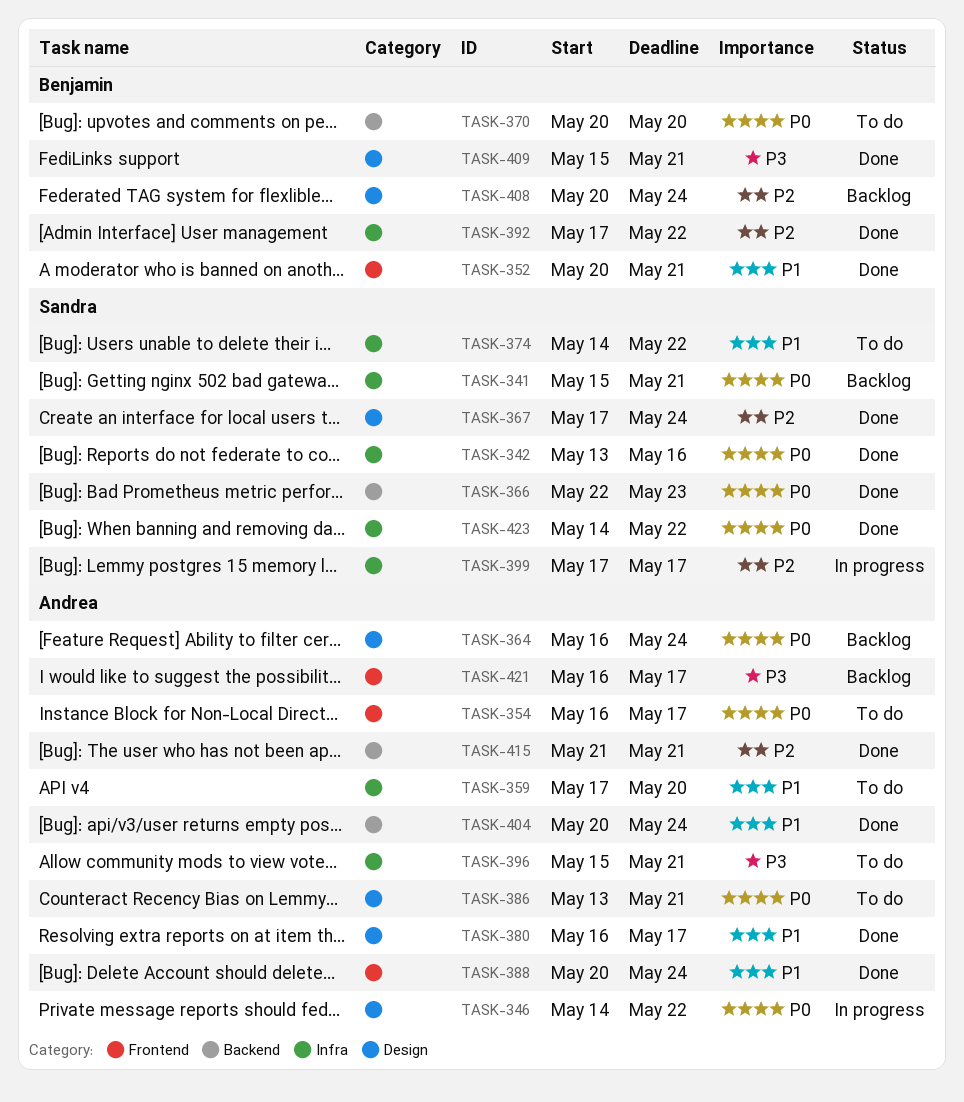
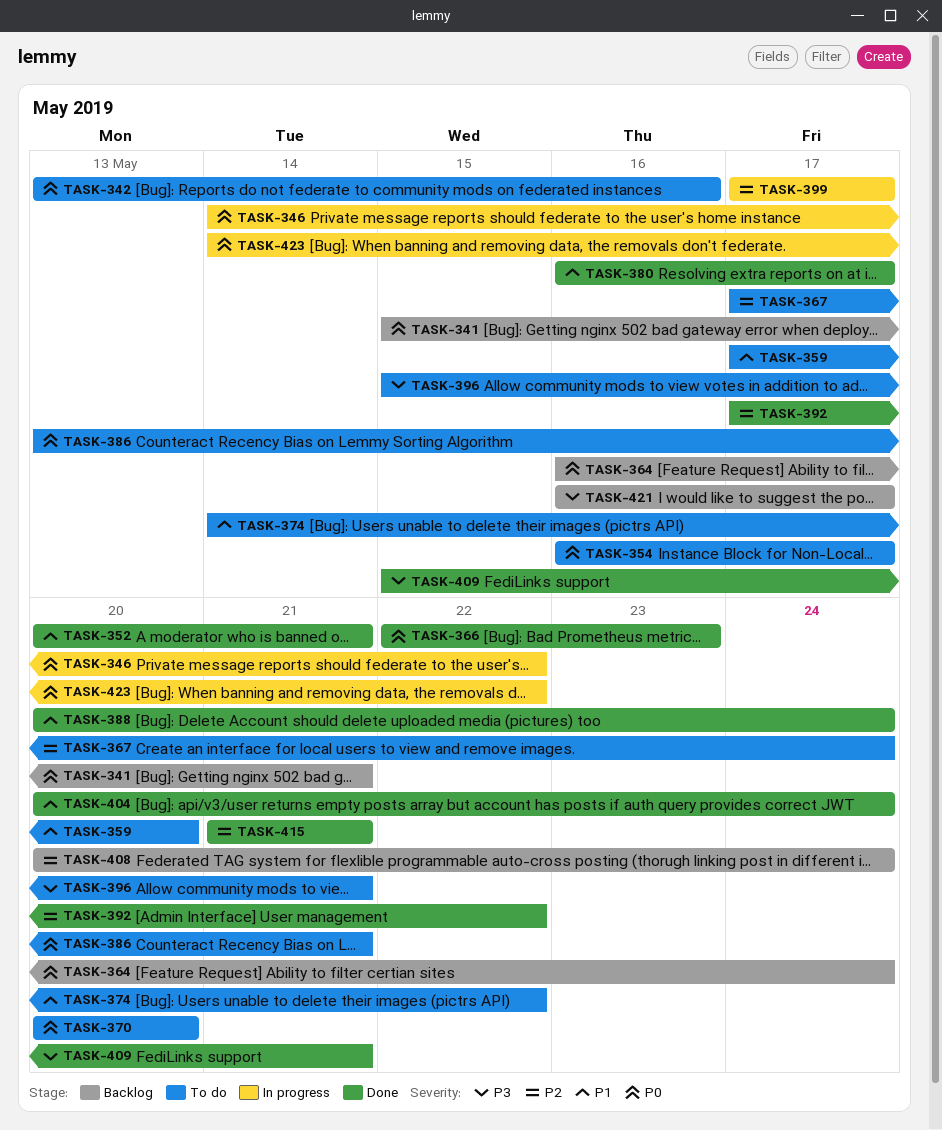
TASK-342, status: Done -> To do
TASK-367, status: Done -> To do
TASK-423, status: Done -> In progress

